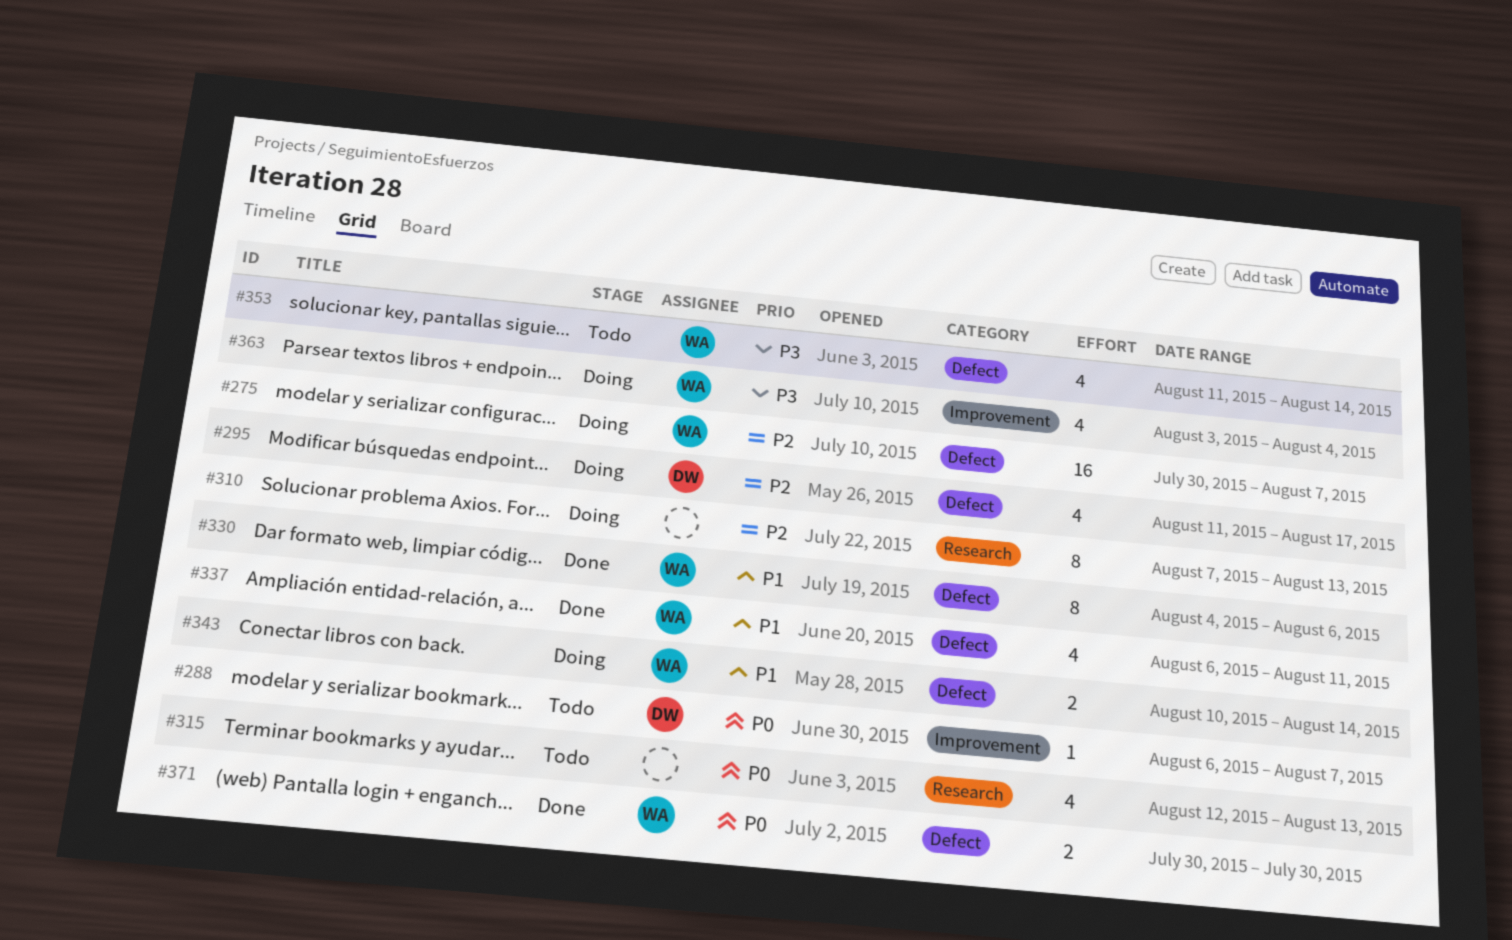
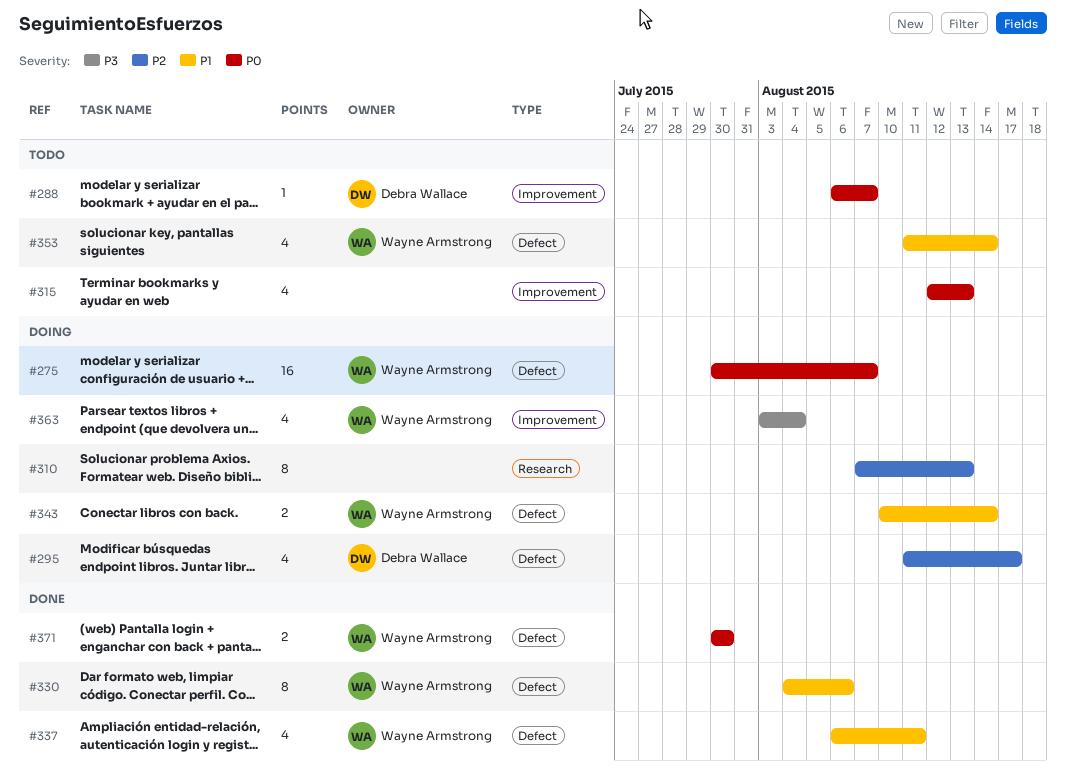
#275, priority: P2 -> P0
#315, label: Research -> Improvement
#353, priority: P3 -> P1

